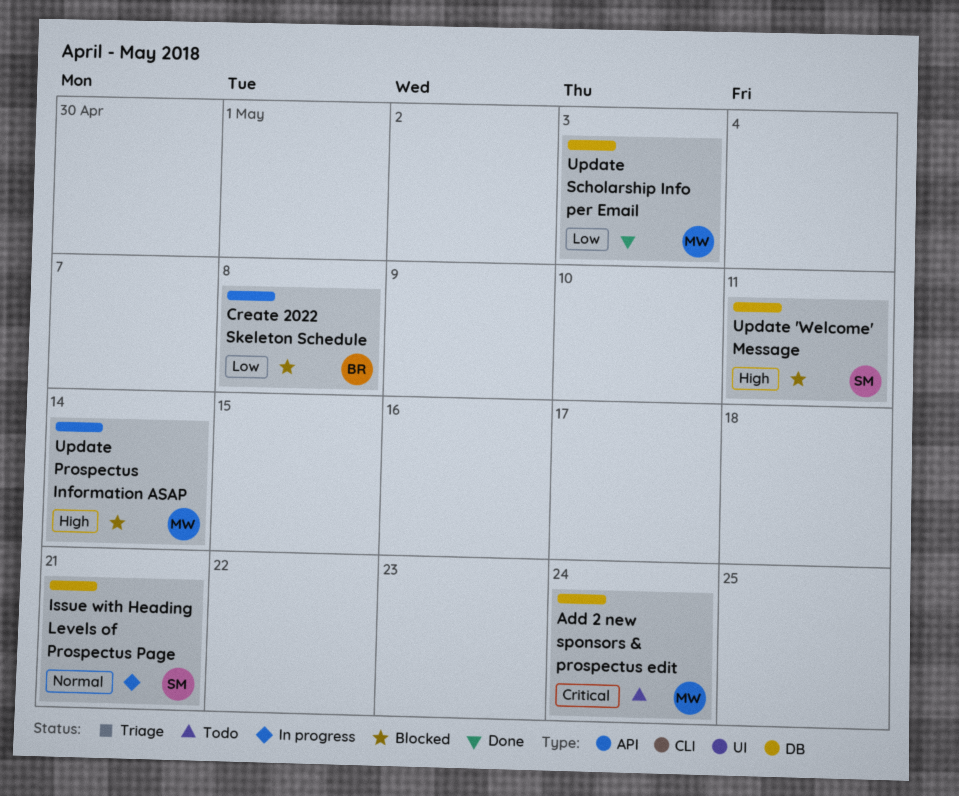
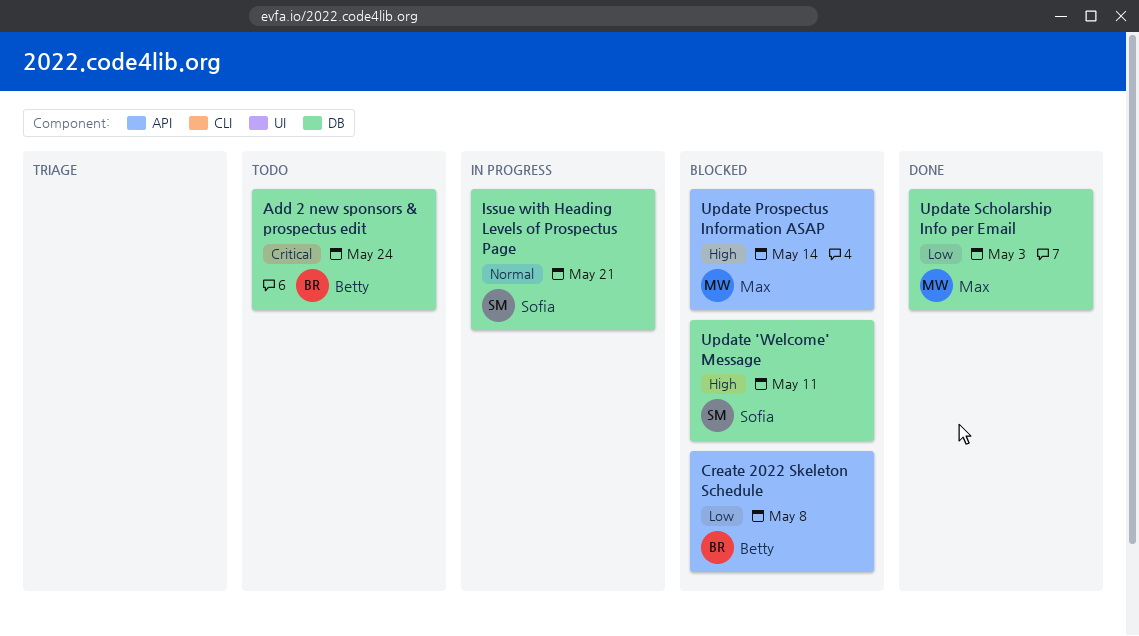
Add 2 new sponsors & prospectus edit, owner: Max -> Betty

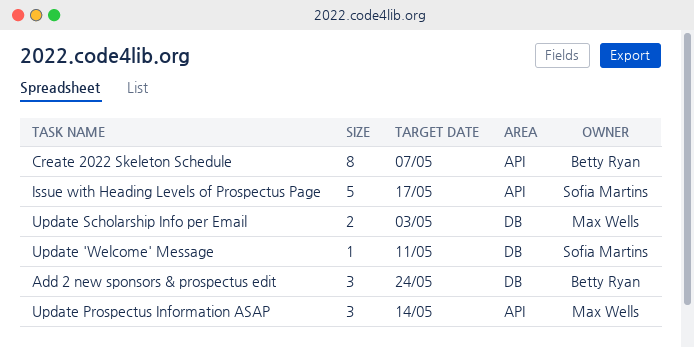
Create 2022 Skeleton Schedule, due: May 8 -> May 7
Issue with Heading Levels of Prospectus Page, label: DB -> API
Issue with Heading Levels of Prospectus Page, due: May 21 -> May 17

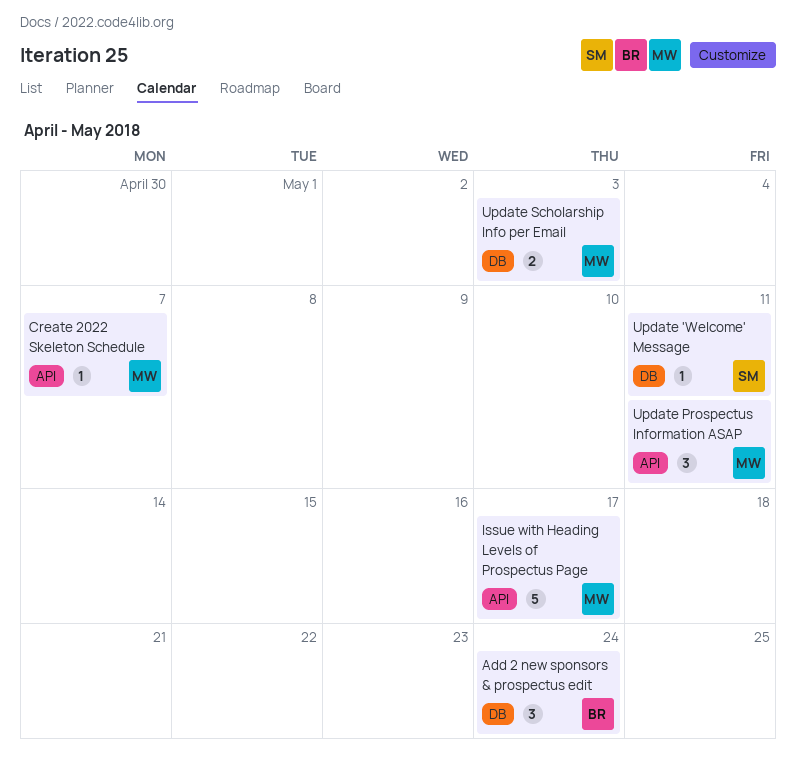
Create 2022 Skeleton Schedule, owner: Betty Ryan -> Max Wells
Create 2022 Skeleton Schedule, estimate: 8 -> 1
Issue with Heading Levels of Prospectus Page, owner: Sofia Martins -> Max Wells
Update Prospectus Information ASAP, due: May 14 -> May 11

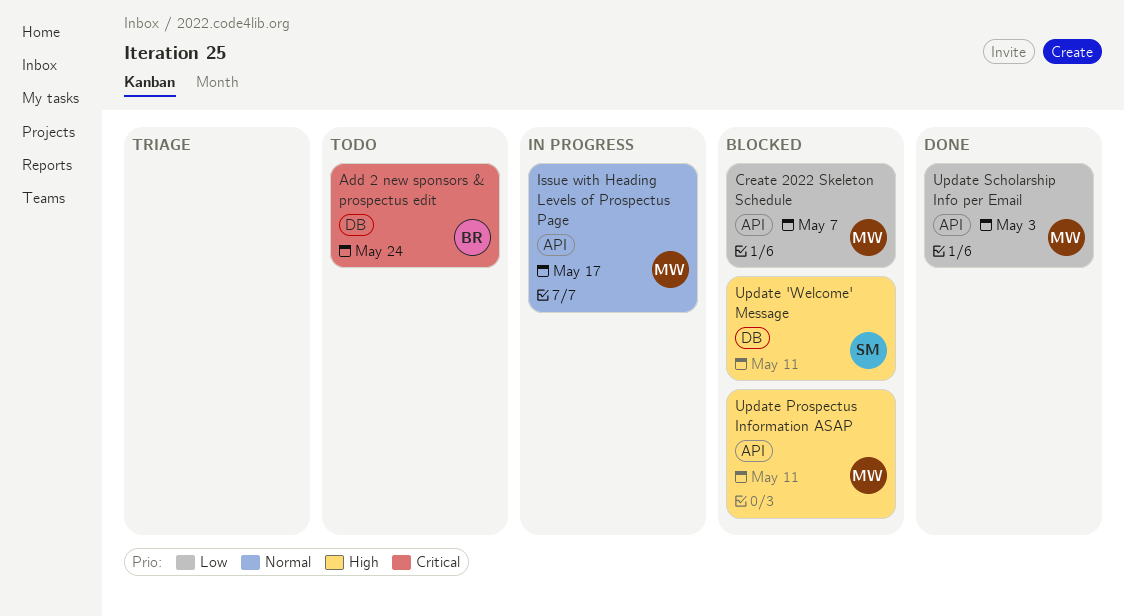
Update Scholarship Info per Email, label: DB -> API

